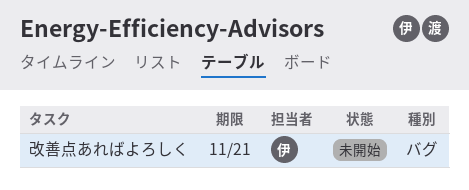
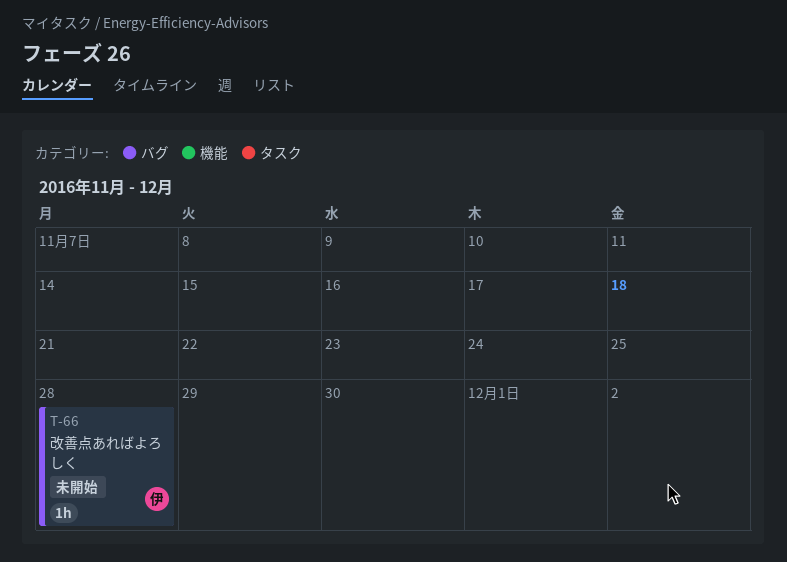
改善点あればよろしく, due: Nov 21 -> Nov 28

